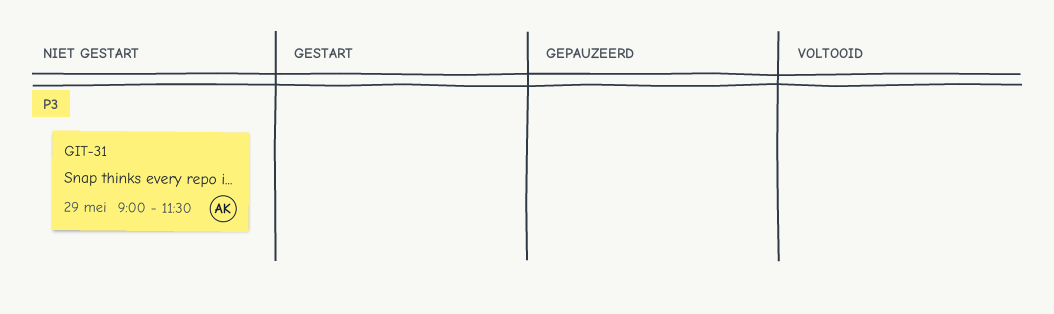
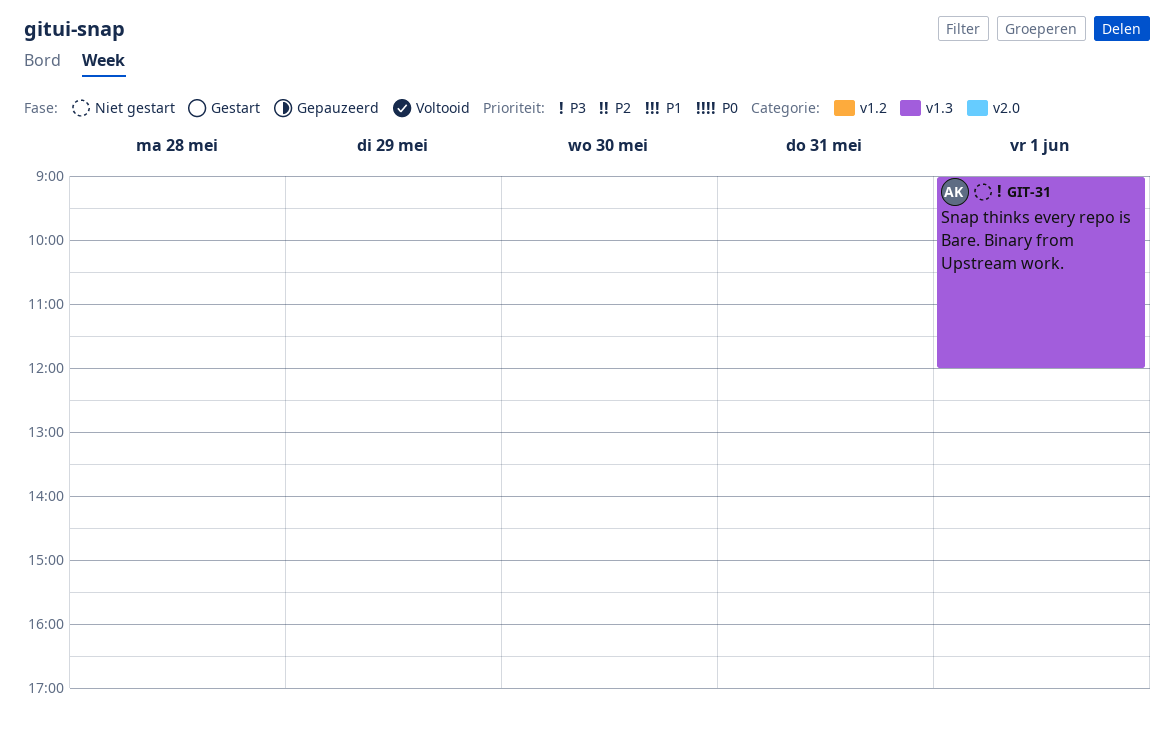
GIT-31, day: May 29 -> Jun 1
GIT-31, ends: 11:30 -> 12:00

